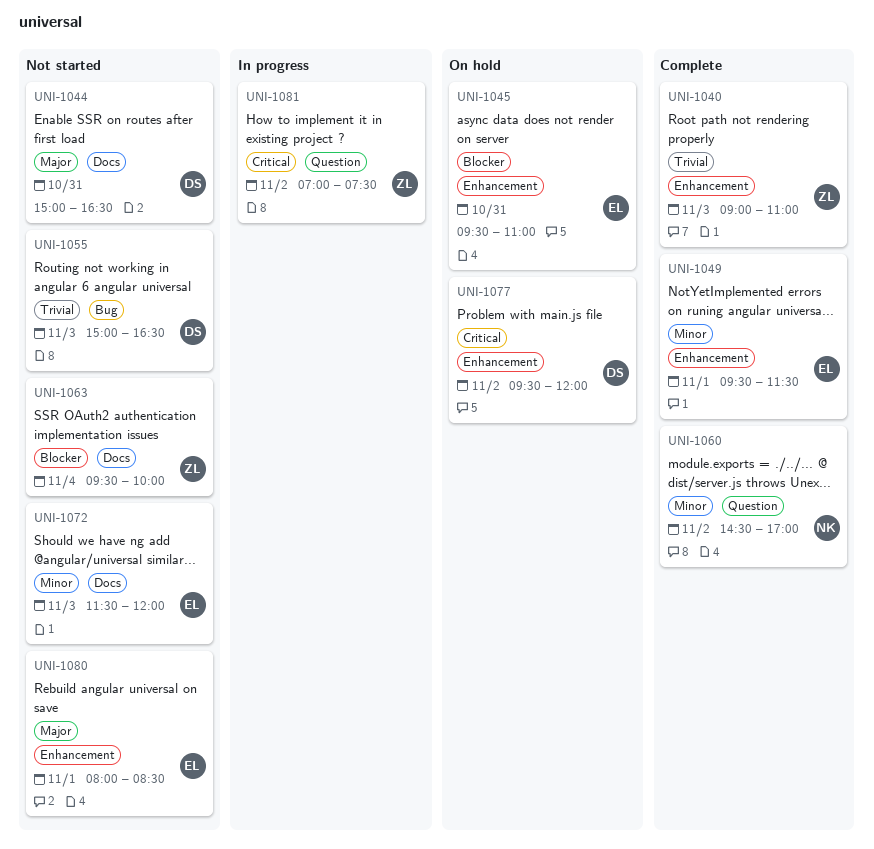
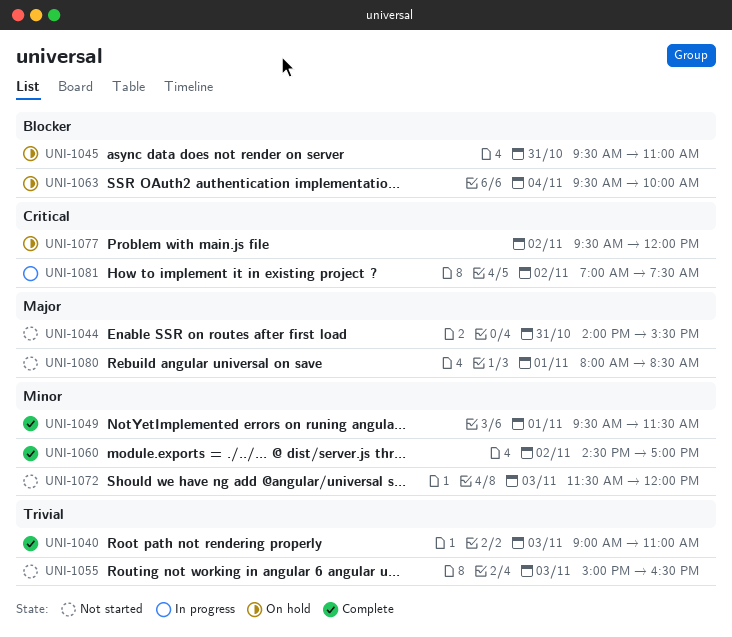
UNI-1044, begins: 15:00 -> 14:00
UNI-1044, ends: 16:30 -> 15:30
UNI-1063, status: Not started -> On hold

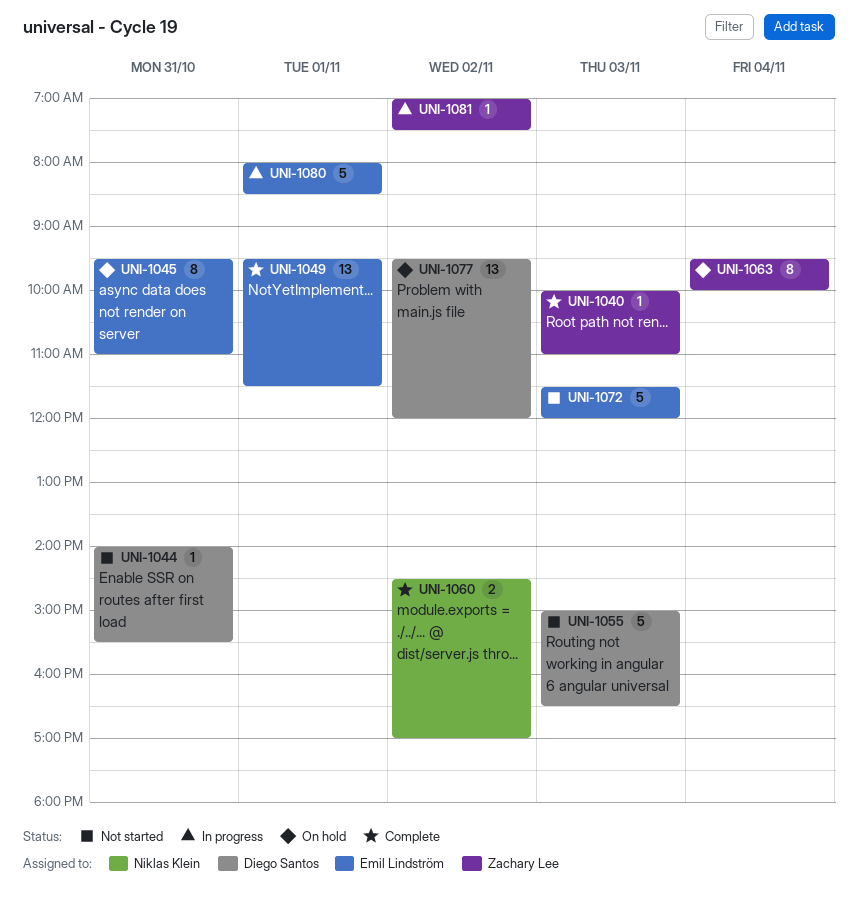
UNI-1040, begins: 09:00 -> 10:00
UNI-1080, status: Not started -> In progress

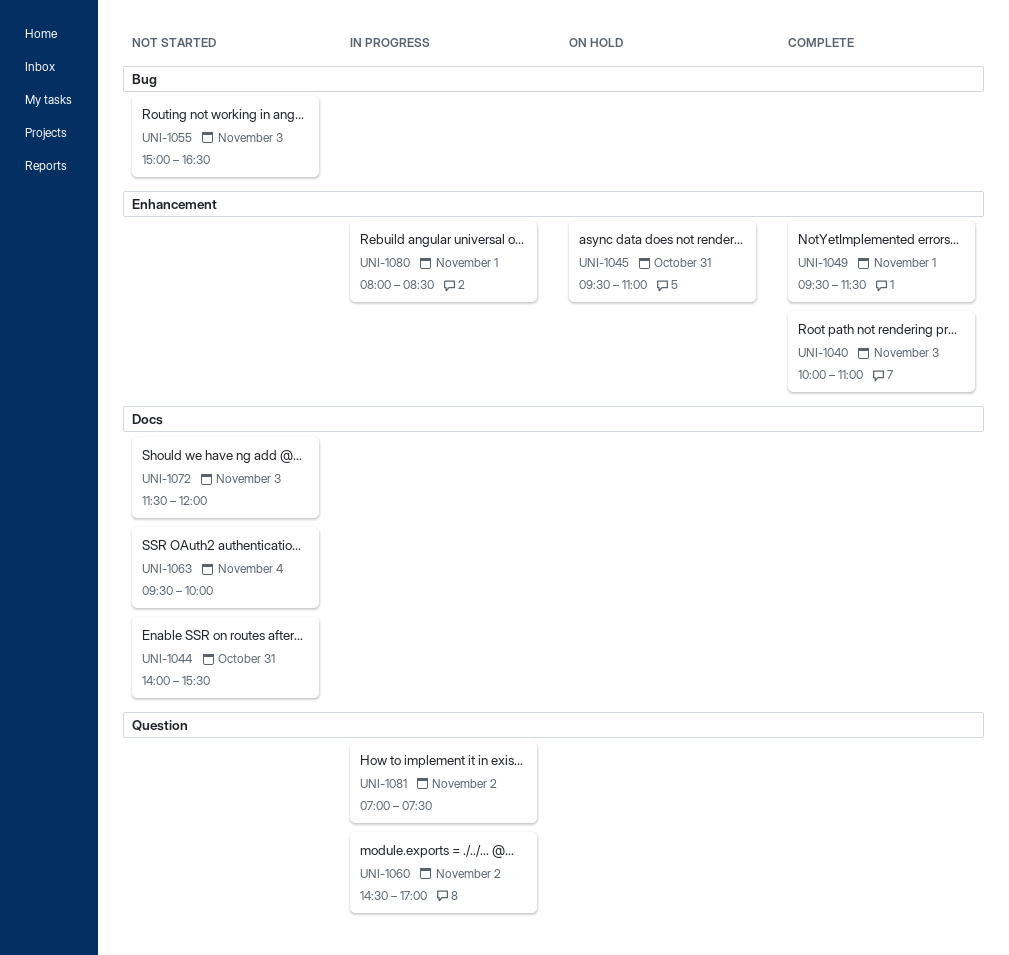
UNI-1060, status: Complete -> In progress
UNI-1063, status: On hold -> Not started
UNI-1077: present -> none

